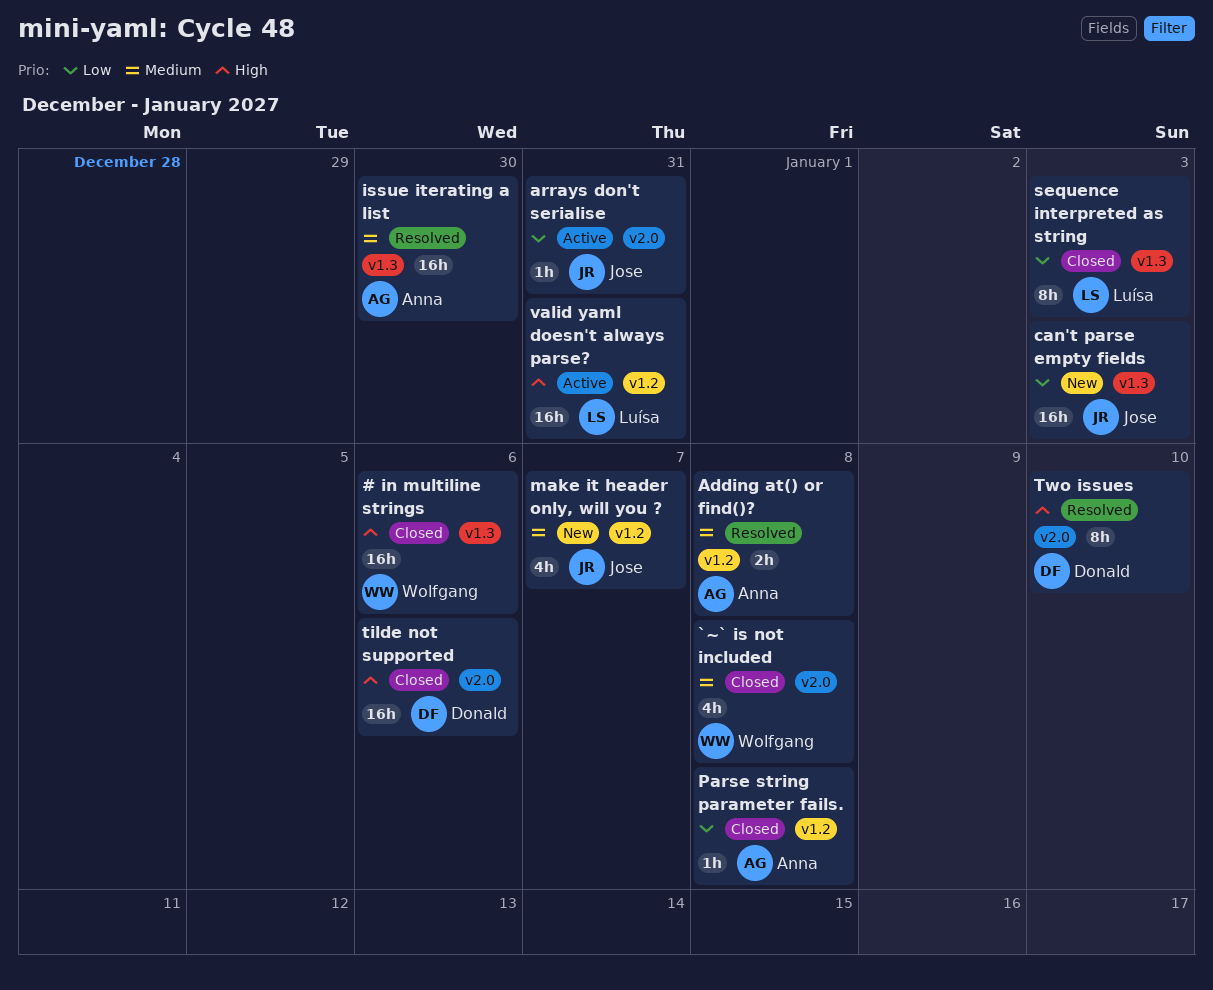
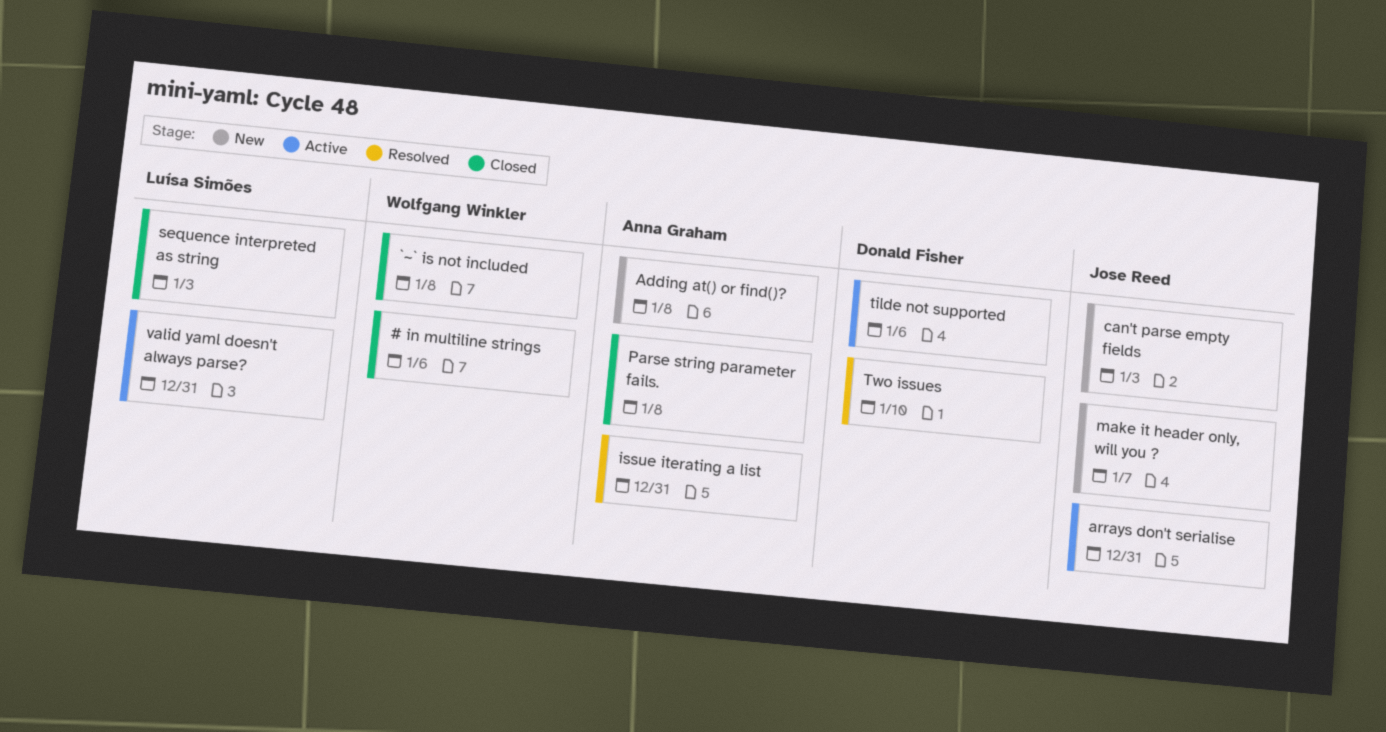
Adding at() or find()?, status: Resolved -> New
issue iterating a list, due: Dec 30 -> Dec 31
tilde not supported, status: Closed -> Active

